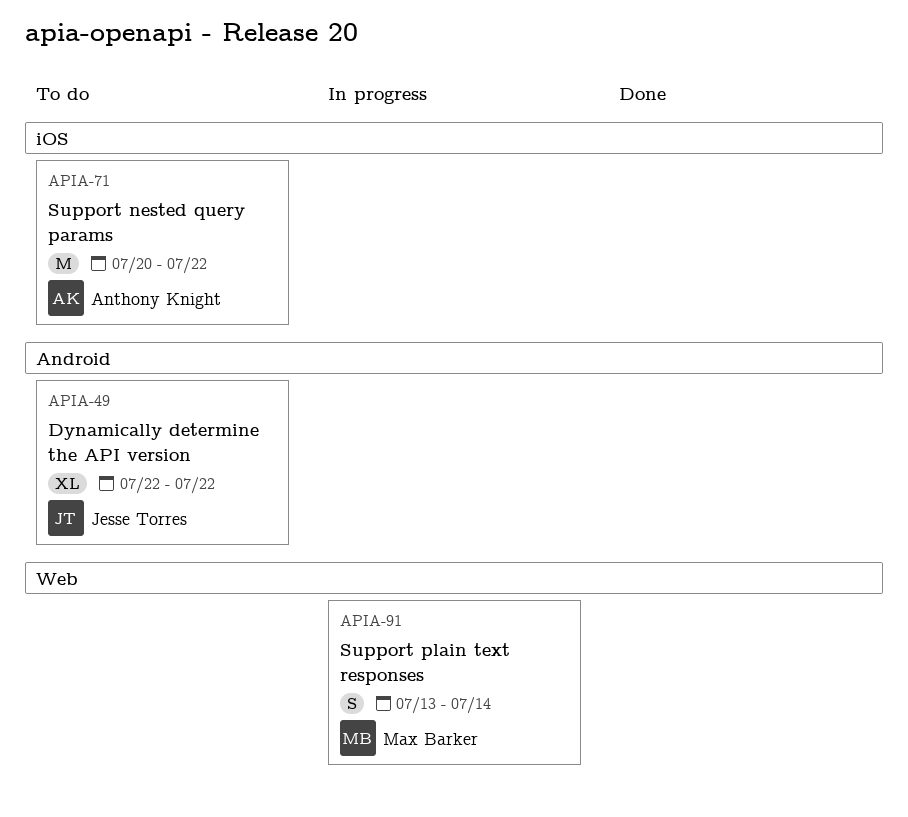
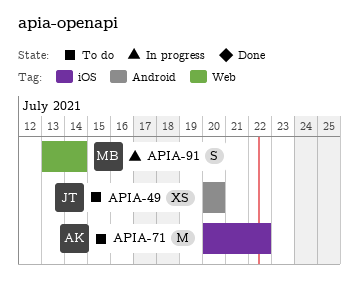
APIA-49, estimate: XL -> XS
APIA-49, start: Jul 22 -> Jul 20
APIA-49, due: Jul 22 -> Jul 20

